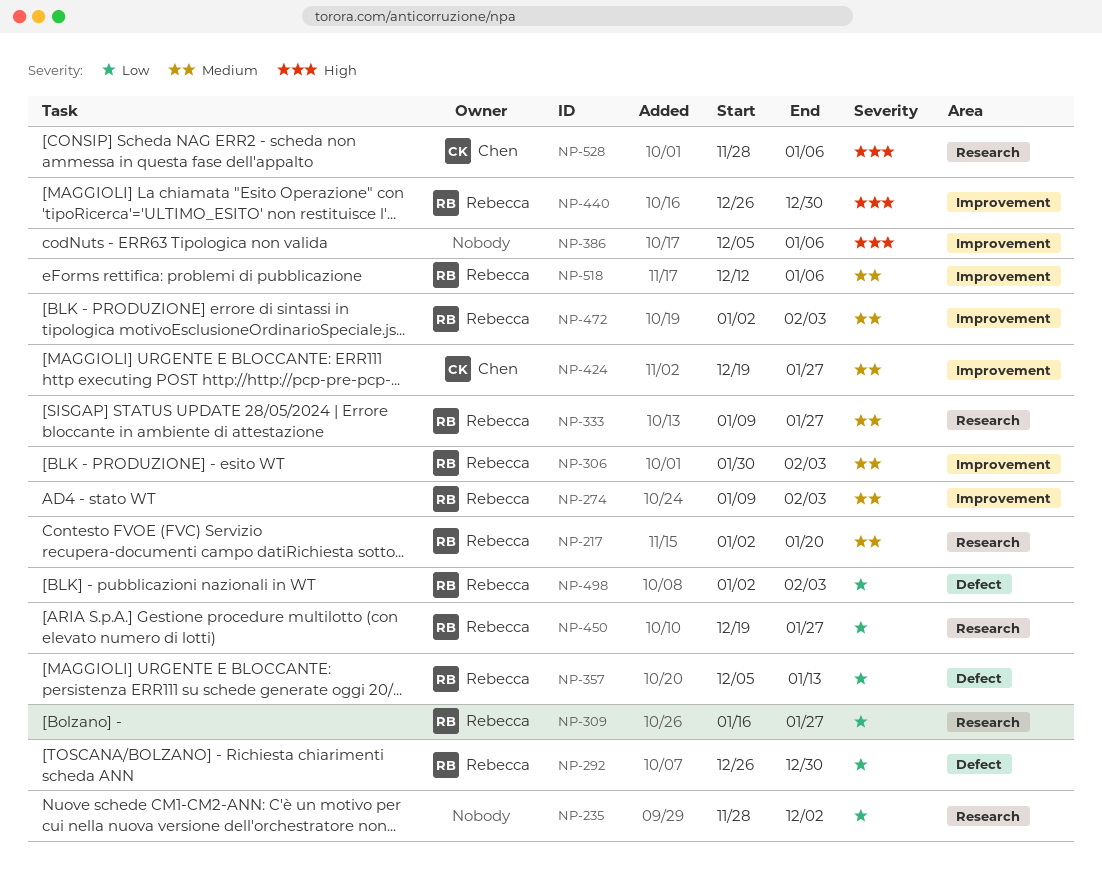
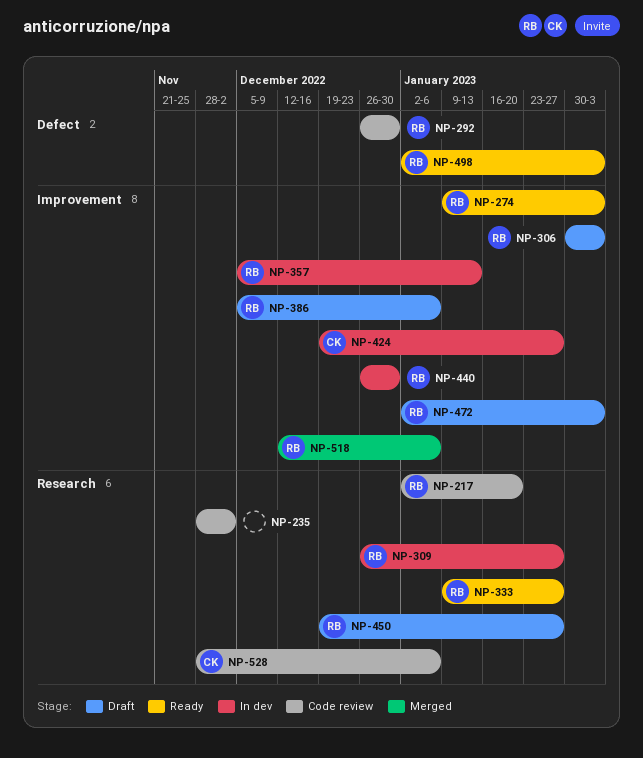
NP-309, start: Jan 16 -> Dec 26
NP-357, label: Defect -> Improvement
NP-386, owner: none -> Rebecca

